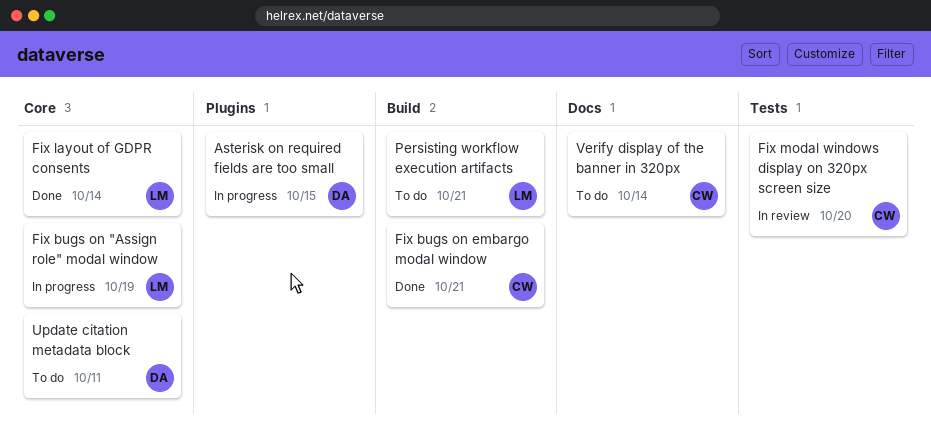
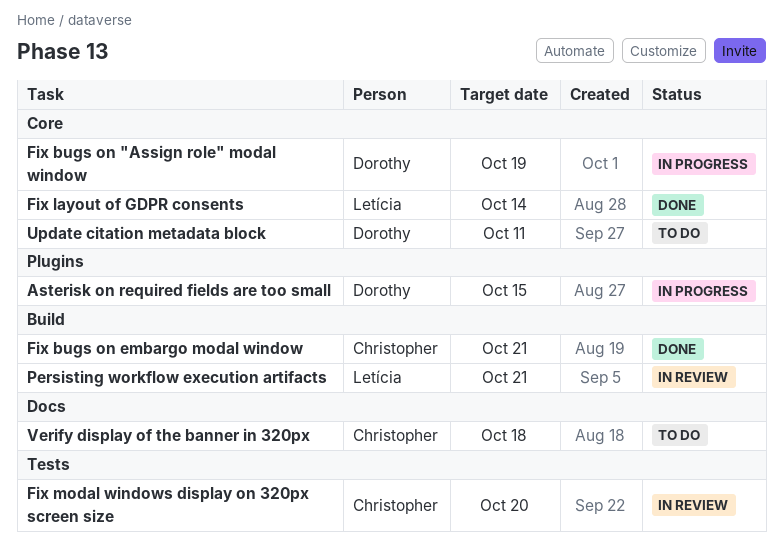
Fix bugs on "Assign role" modal window, owner: Letícia -> Dorothy
Persisting workflow execution artifacts, status: To do -> In review
Verify display of the banner in 320px, due: Oct 14 -> Oct 18

